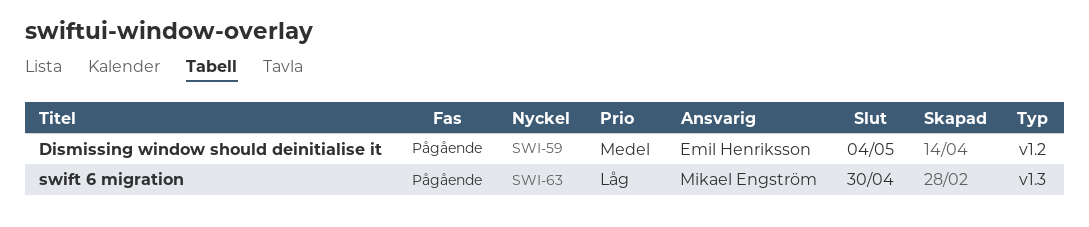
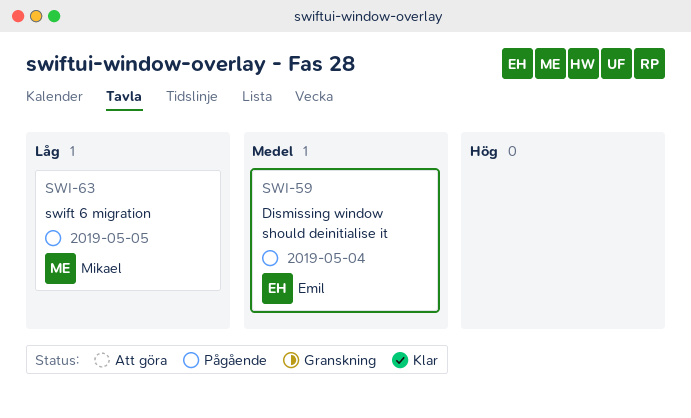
SWI-63, due: Apr 30 -> May 5

